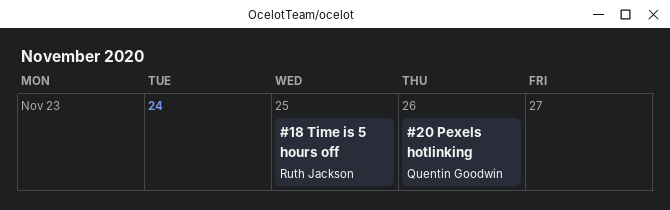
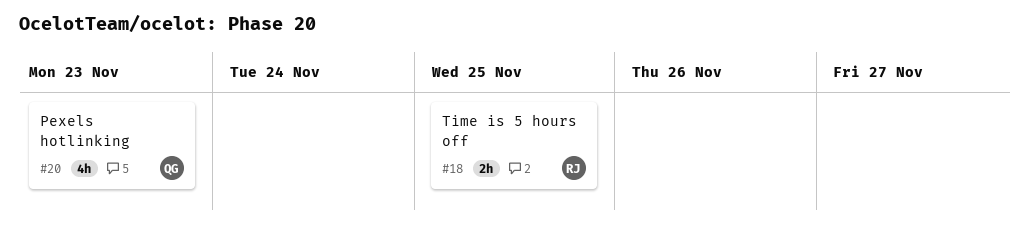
#20, due: Nov 26 -> Nov 23

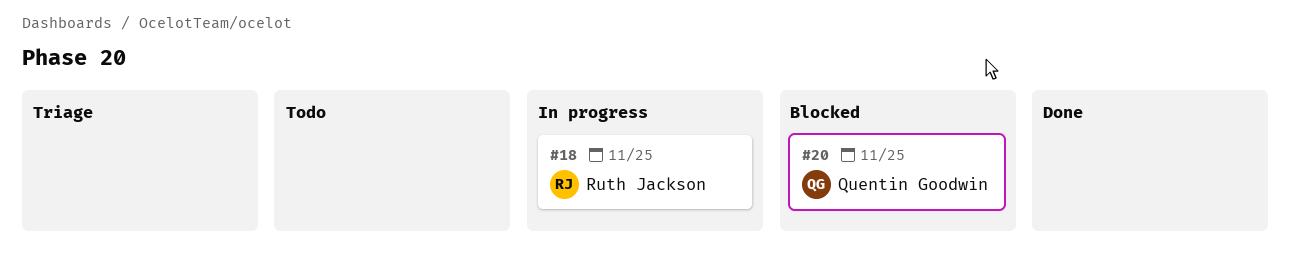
#20, due: Nov 23 -> Nov 25

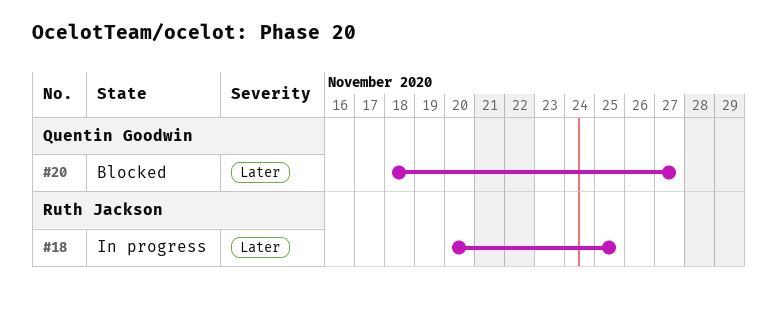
#20, due: Nov 25 -> Nov 27

